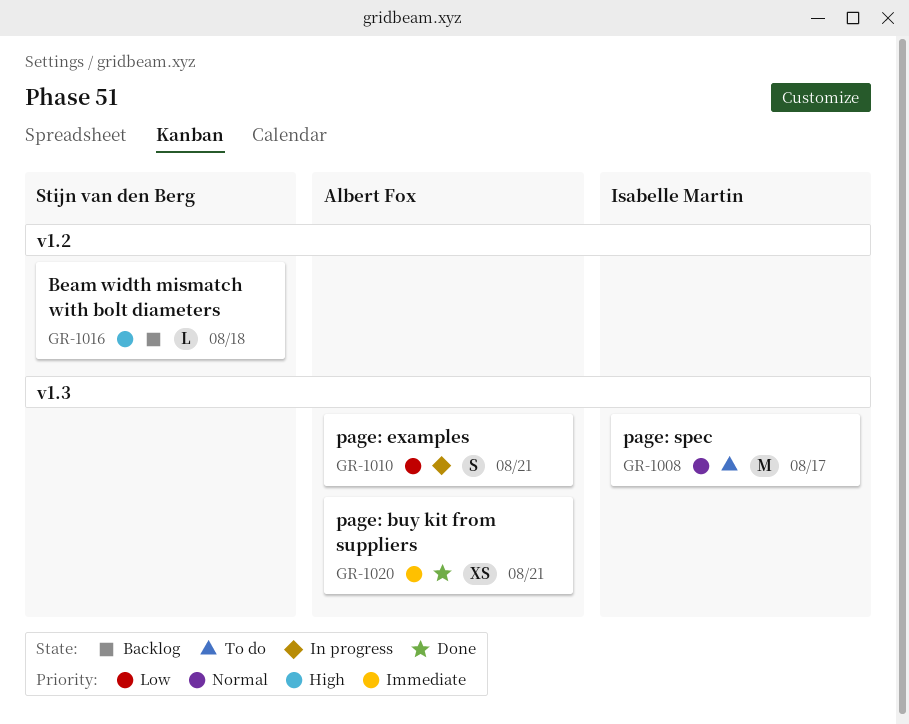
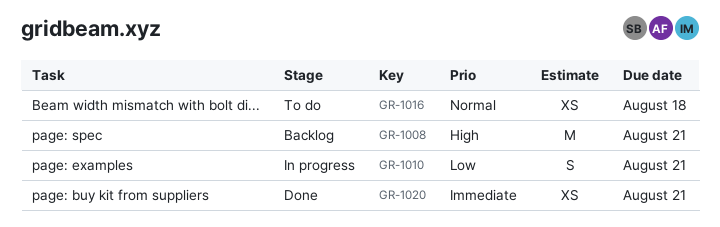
GR-1008, status: To do -> Backlog
GR-1008, priority: Normal -> High
GR-1008, due: Aug 17 -> Aug 21
GR-1016, status: Backlog -> To do
GR-1016, priority: High -> Normal
GR-1016, estimate: L -> XS

